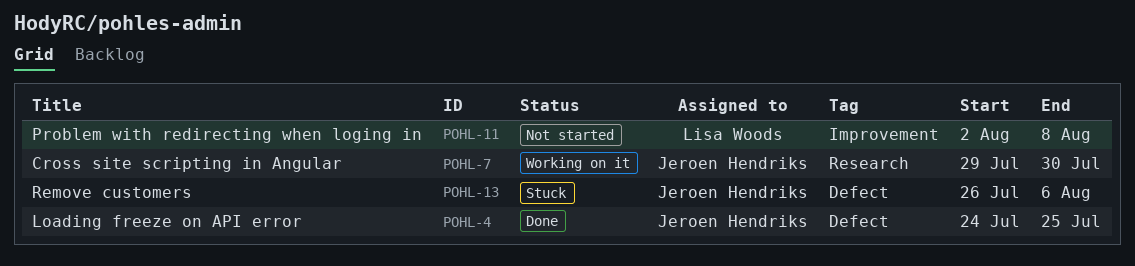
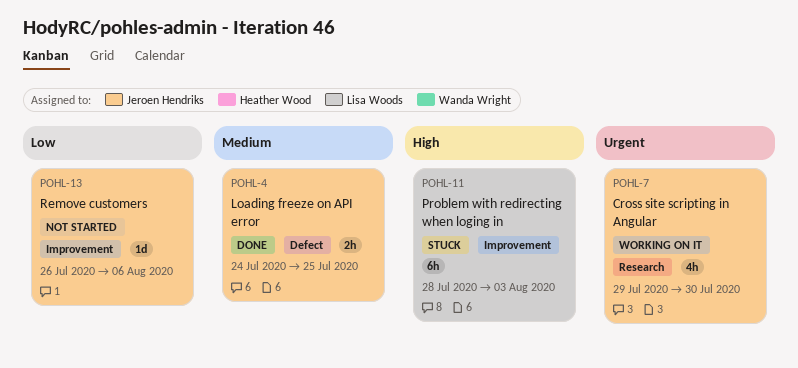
POHL-11, status: Not started -> Stuck
POHL-11, start: Aug 2 -> Jul 28
POHL-11, due: Aug 8 -> Aug 3
POHL-13, status: Stuck -> Not started
POHL-13, label: Defect -> Improvement

